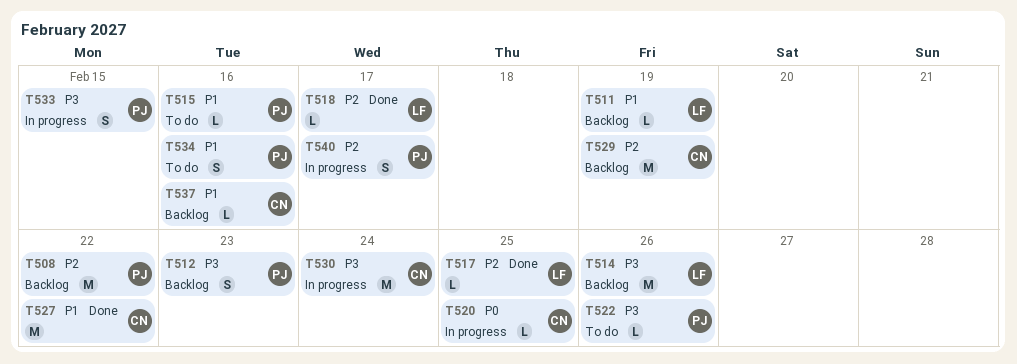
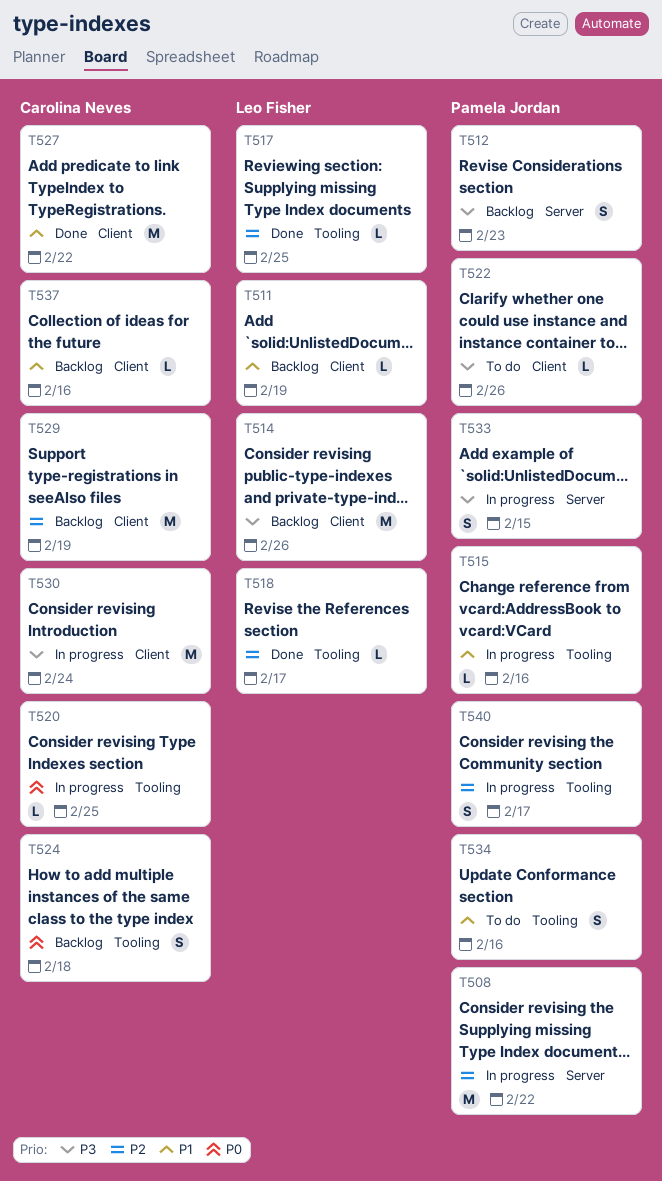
T508, status: Backlog -> In progress
T515, status: To do -> In progress
T524: none -> present

